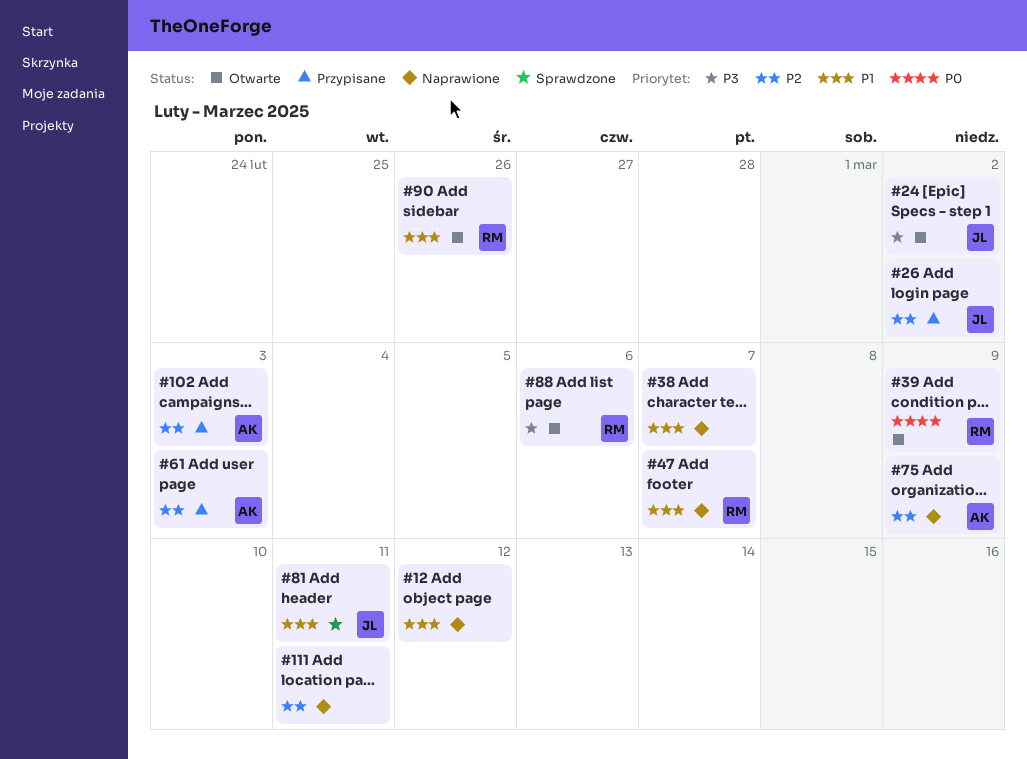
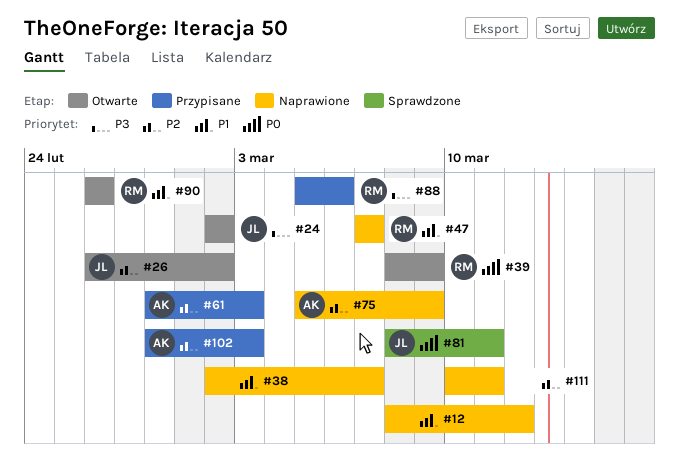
#26, status: Przypisane -> Otwarte
#81, priority: P1 -> P0
#88, status: Otwarte -> Przypisane

